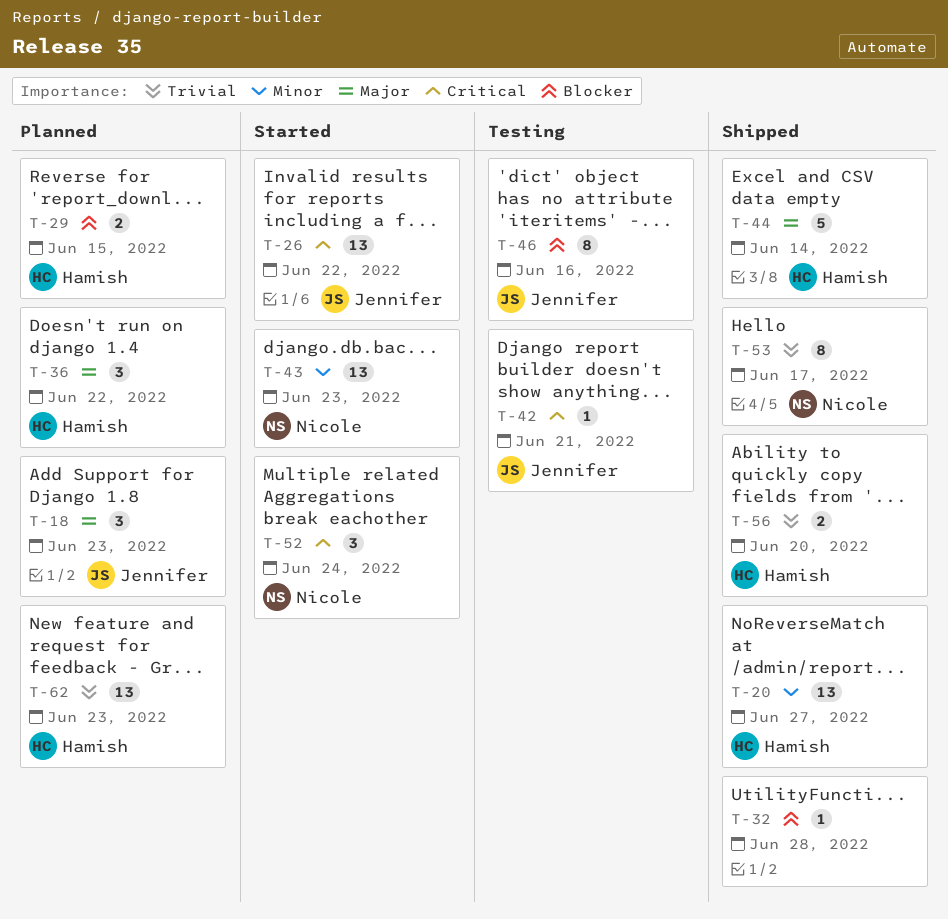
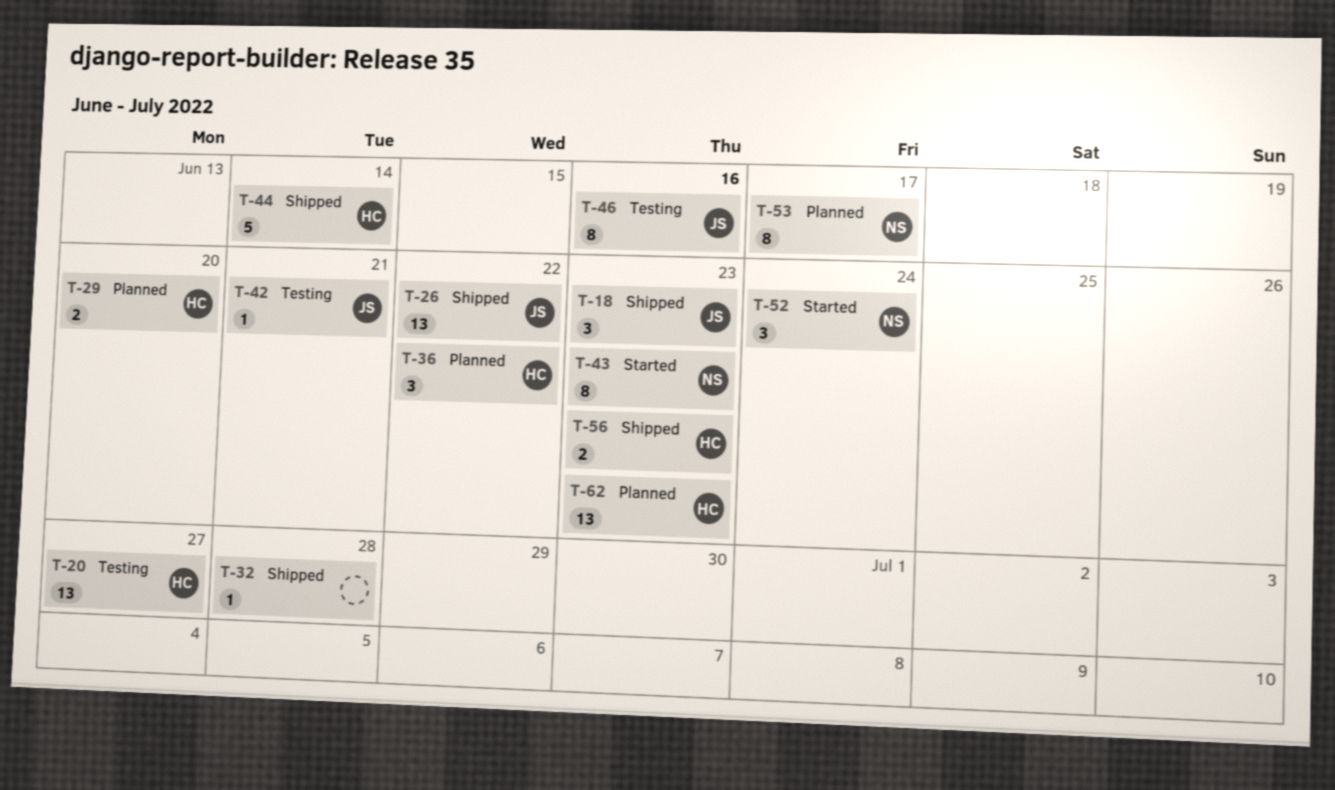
T-18, status: Planned -> Shipped
T-20, status: Shipped -> Testing
T-26, status: Started -> Shipped
T-29, due: Jun 15 -> Jun 20
T-43, estimate: 13 -> 8
T-53, status: Shipped -> Planned
T-56, due: Jun 20 -> Jun 23

